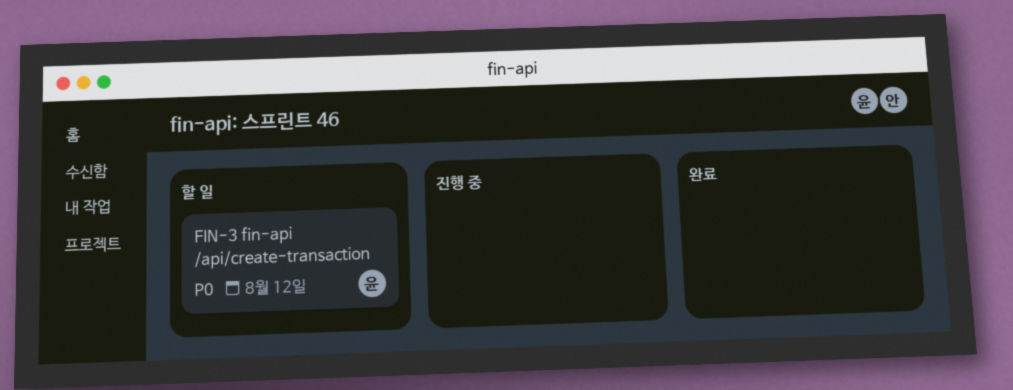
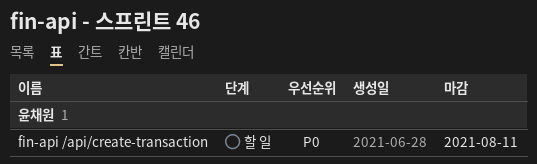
fin-api /api/create-transaction, due: Aug 12 -> Aug 11

